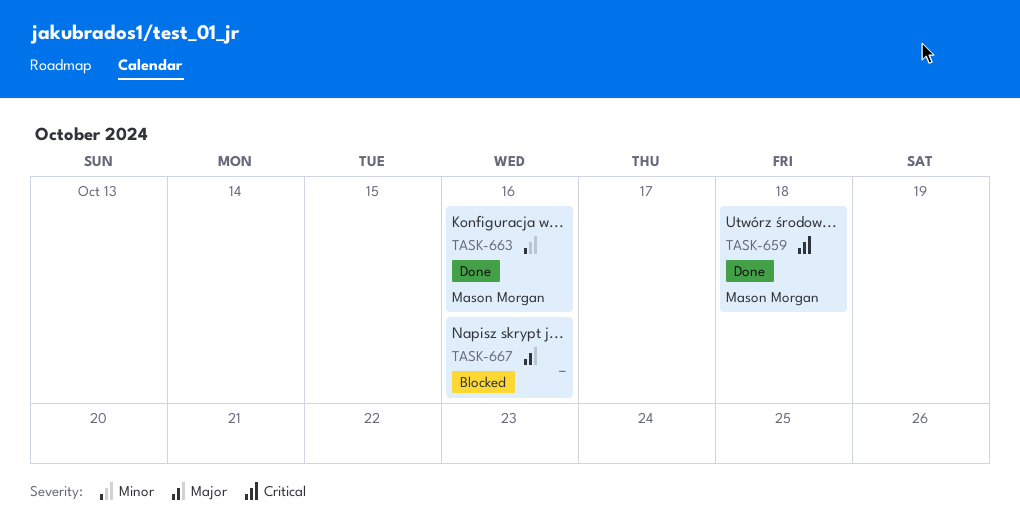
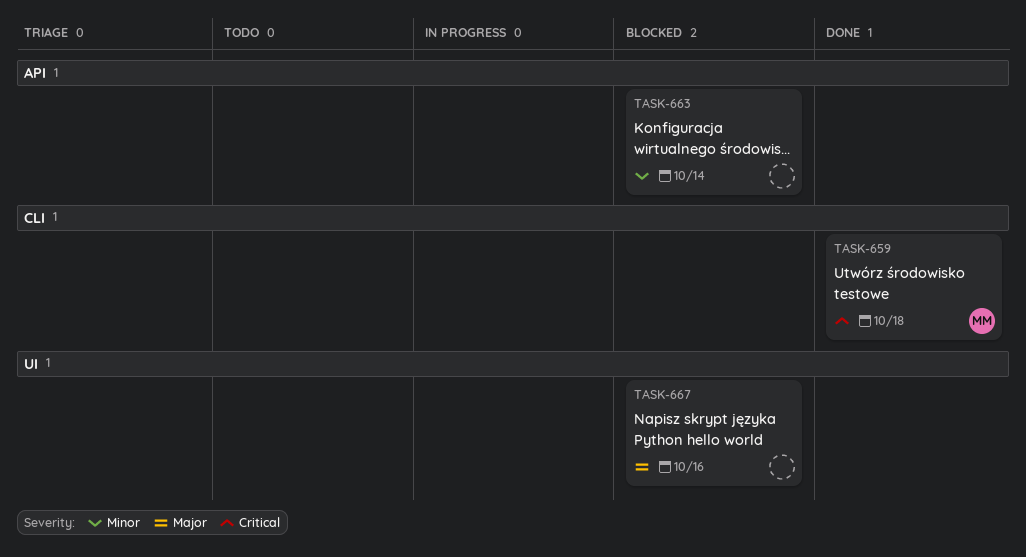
TASK-663, status: Done -> Blocked
TASK-663, owner: Mason Morgan -> none
TASK-663, day: Oct 16 -> Oct 14

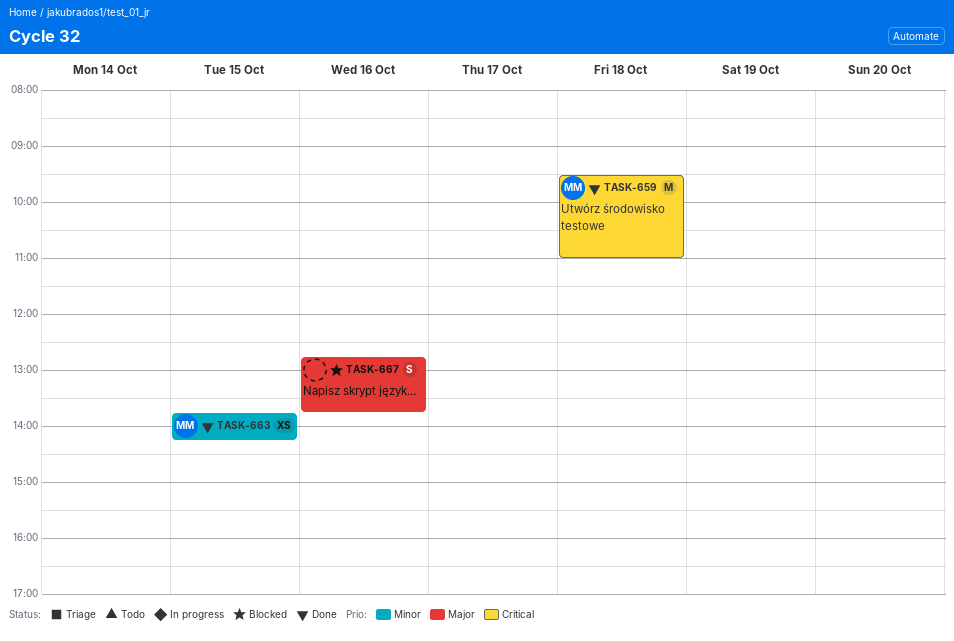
TASK-663, status: Blocked -> Done
TASK-663, owner: none -> MM
TASK-663, day: Oct 14 -> Oct 15

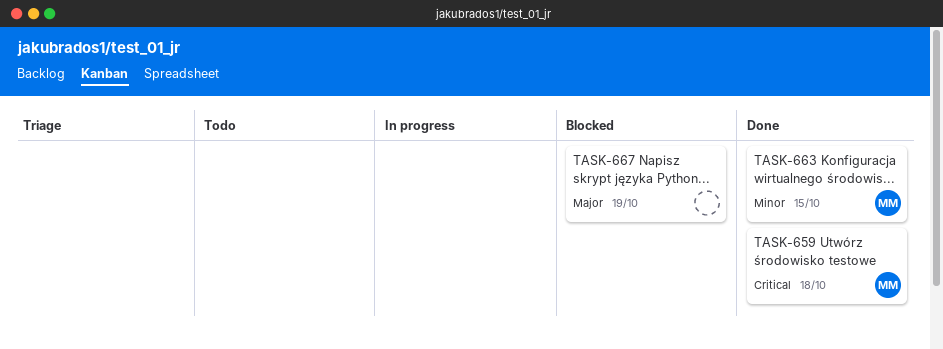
TASK-667, day: Oct 16 -> Oct 19

